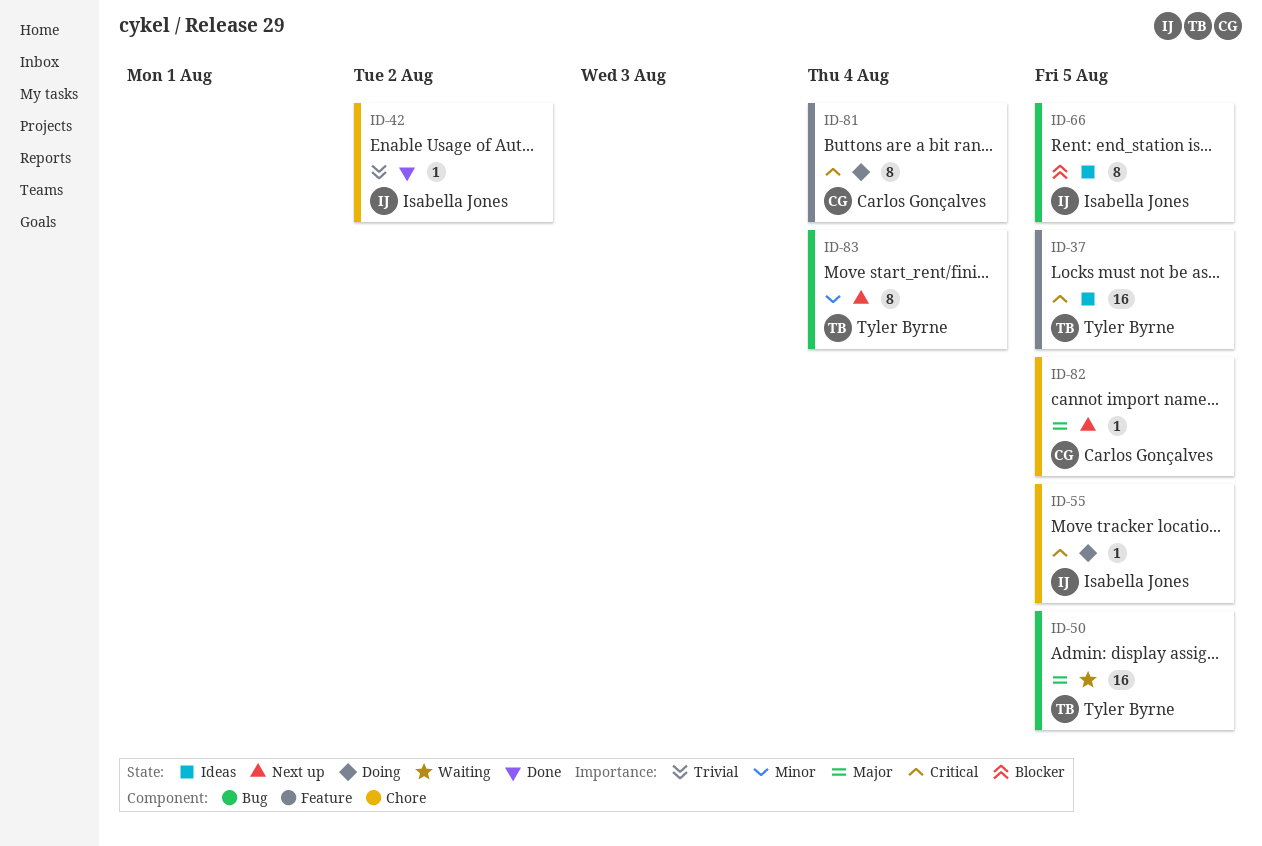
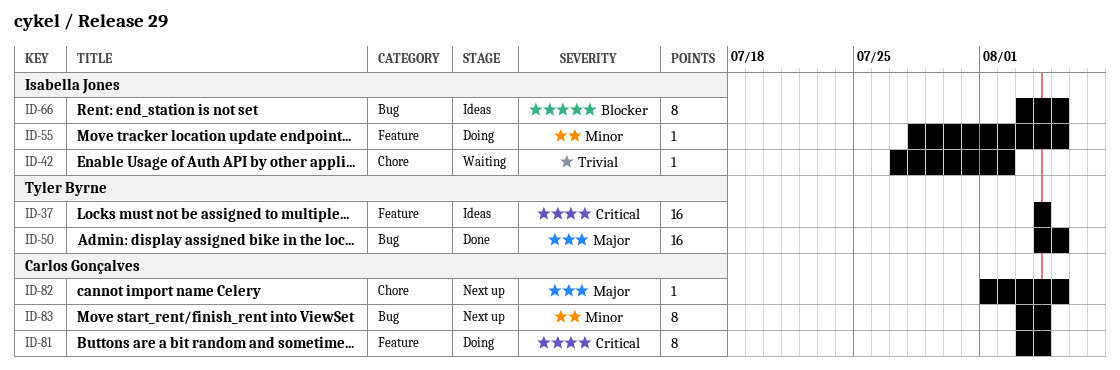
ID-37, due: Aug 5 -> Aug 4
ID-42, status: Done -> Waiting
ID-50, status: Waiting -> Done
ID-55, priority: Critical -> Minor
ID-55, label: Chore -> Feature
ID-83, owner: Tyler Byrne -> Carlos Gonçalves

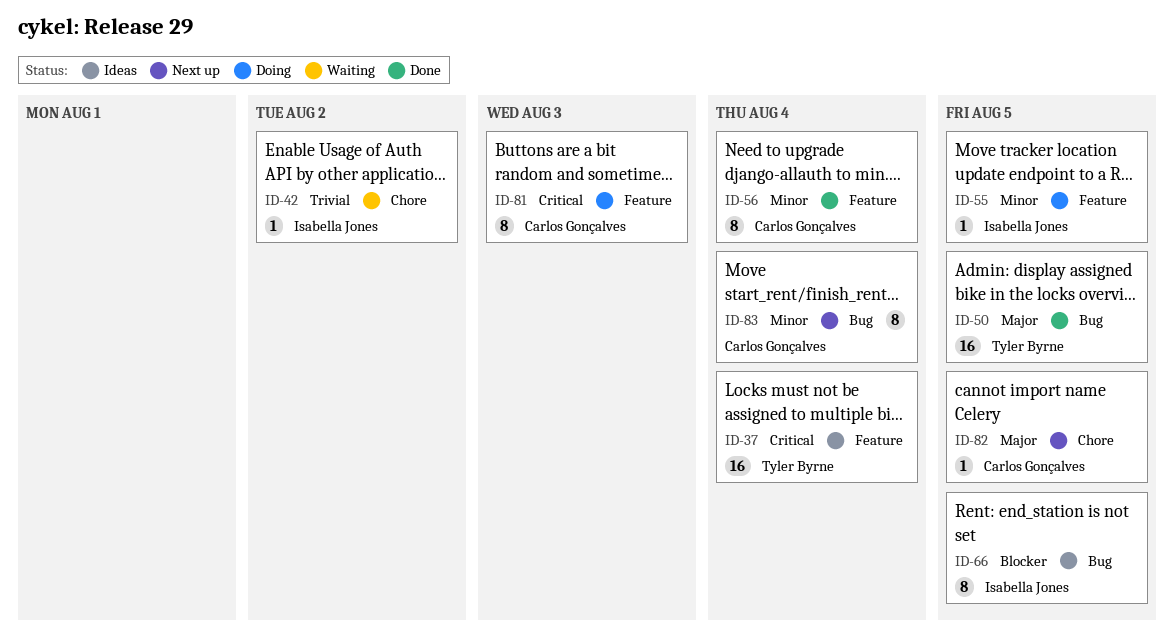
ID-56: none -> present
ID-81, due: Aug 4 -> Aug 3

